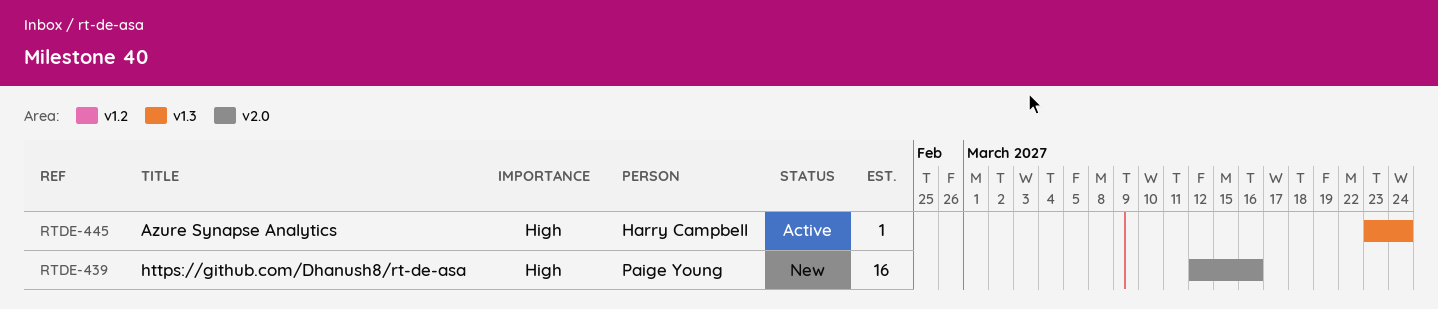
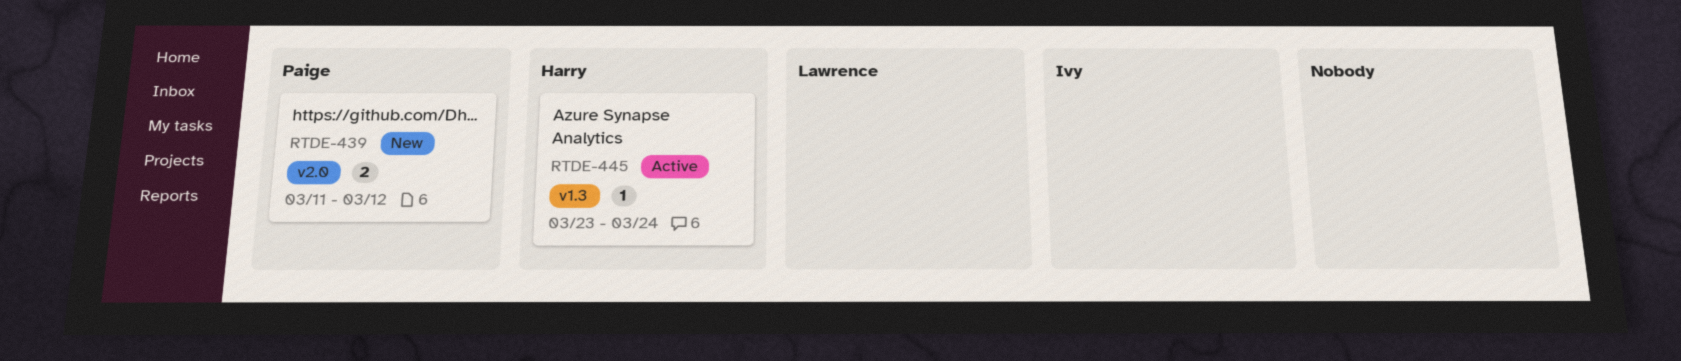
RTDE-439, estimate: 16 -> 2
RTDE-439, start: Mar 12 -> Mar 11
RTDE-439, due: Mar 16 -> Mar 12

